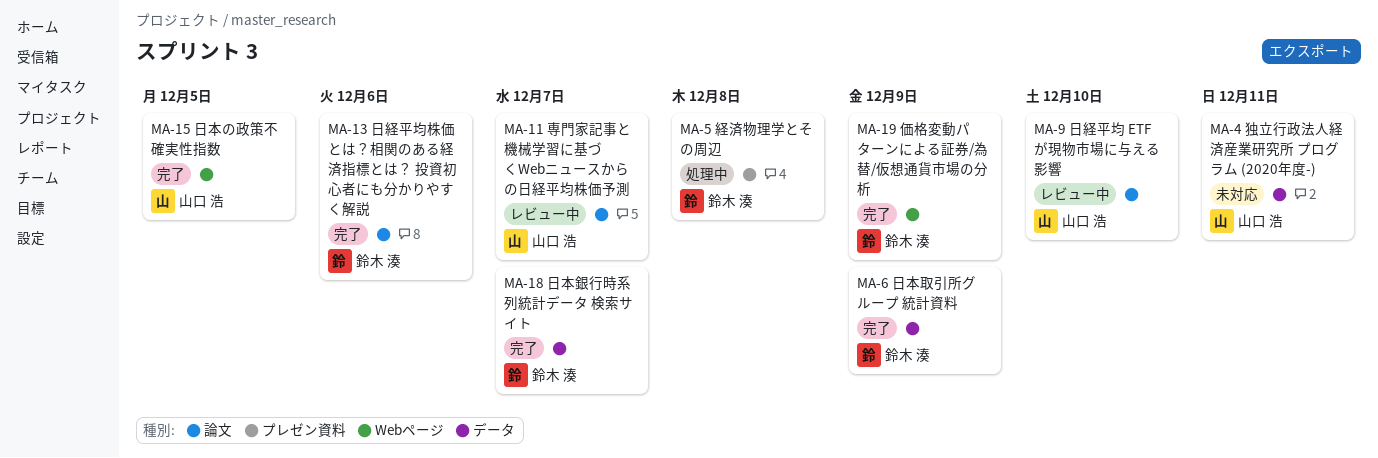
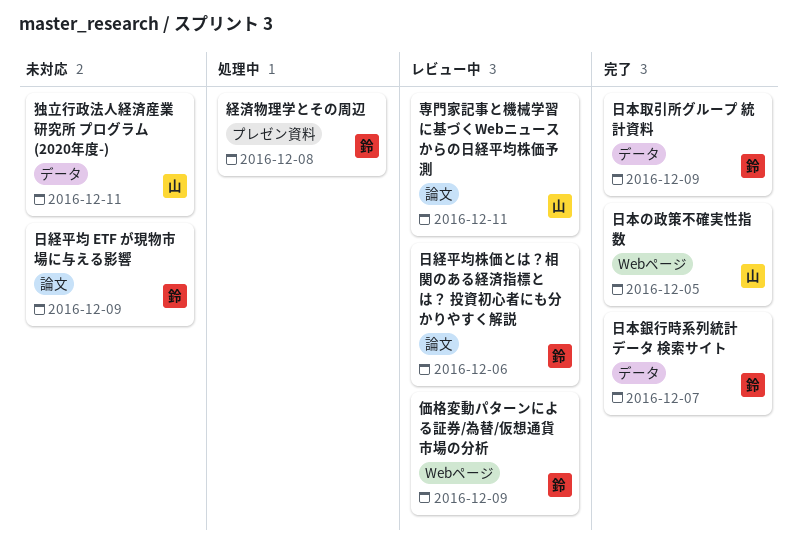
価格変動パターンによる証券/為替/仮想通貨市場の分析, status: 完了 -> レビュー中
専門家記事と機械学習に基づくWebニュースからの日経平均株価予測, due: Dec 7 -> Dec 11
日経平均 ETF が現物市場に与える影響, status: レビュー中 -> 未対応
日経平均 ETF が現物市場に与える影響, owner: 山口 浩 -> 鈴木 湊
日経平均 ETF が現物市場に与える影響, due: Dec 10 -> Dec 9
日経平均株価とは？相関のある経済指標とは？ 投資初心者にも分かりやすく解説, status: 完了 -> レビュー中

